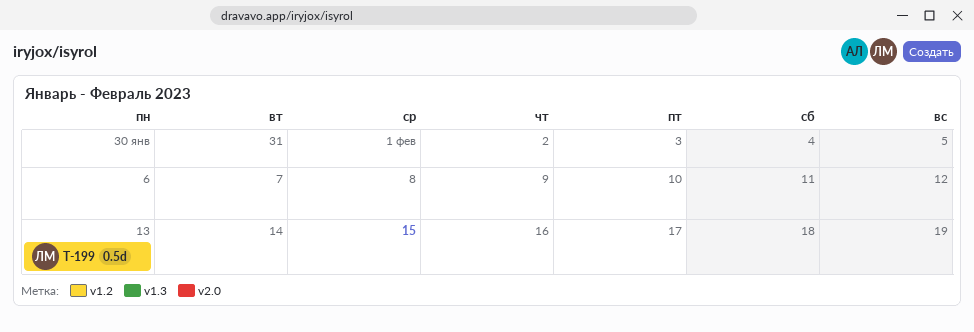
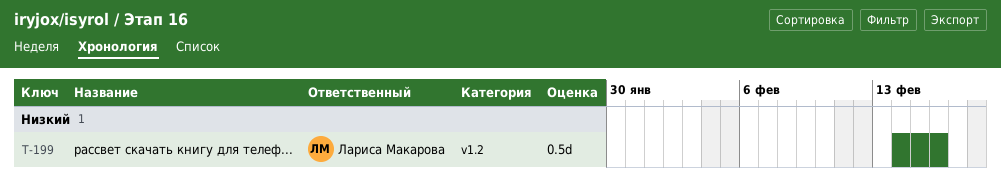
T-199, start: Feb 13 -> Feb 14
T-199, due: Feb 13 -> Feb 16

